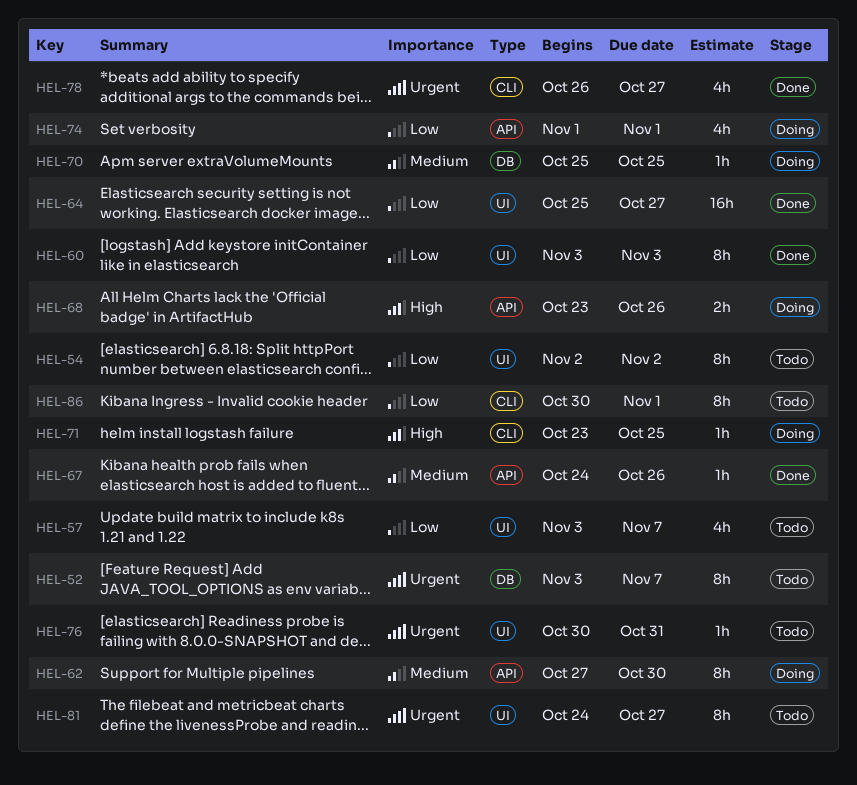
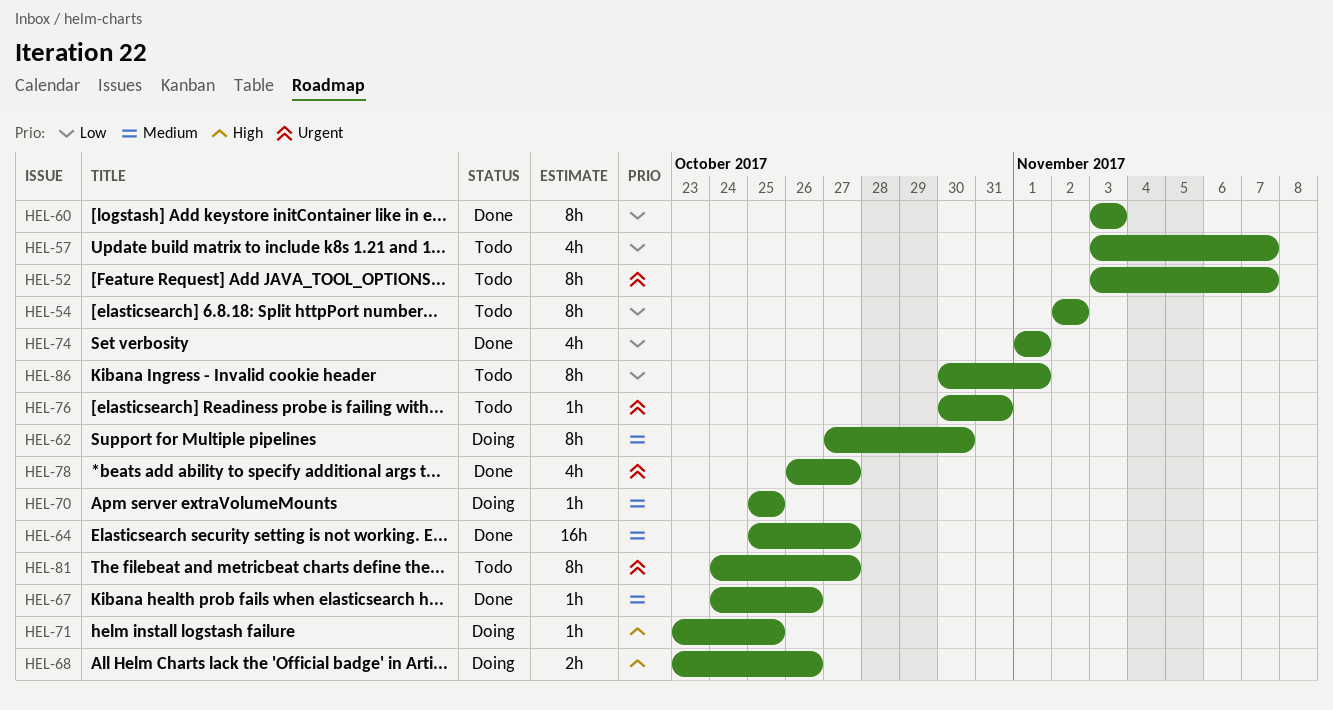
HEL-64, priority: Low -> Medium
HEL-74, status: Doing -> Done

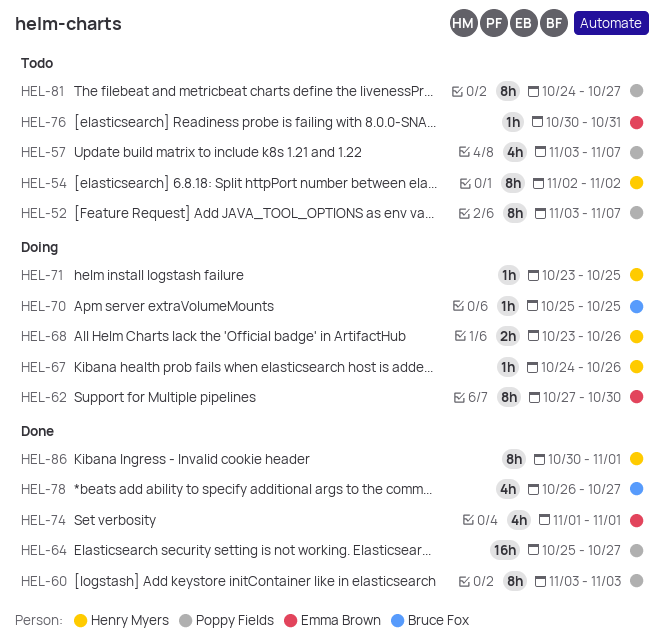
HEL-67, status: Done -> Doing
HEL-86, status: Todo -> Done

